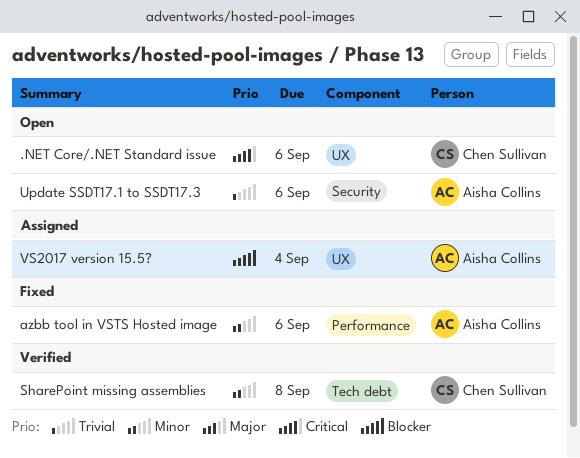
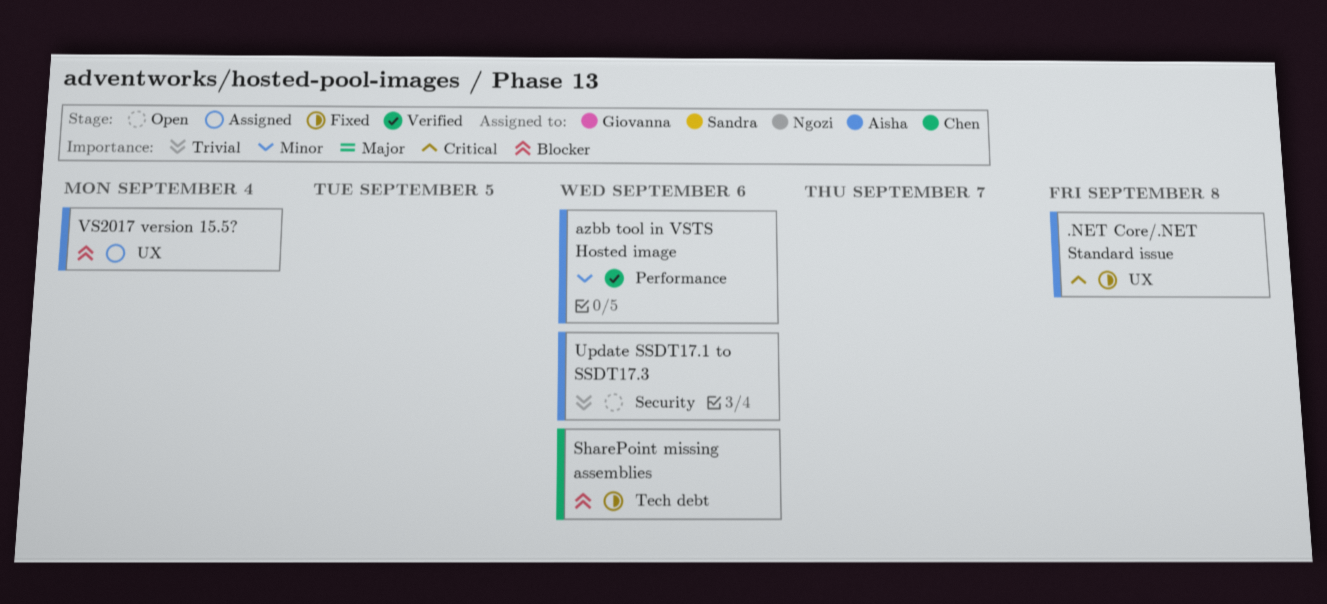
.NET Core/.NET Standard issue, status: Open -> Fixed
.NET Core/.NET Standard issue, owner: Chen Sullivan -> Aisha Collins
.NET Core/.NET Standard issue, due: Sep 6 -> Sep 8
azbb tool in VSTS Hosted image, status: Fixed -> Verified
SharePoint missing assemblies, status: Verified -> Fixed
SharePoint missing assemblies, priority: Minor -> Blocker
SharePoint missing assemblies, due: Sep 8 -> Sep 6

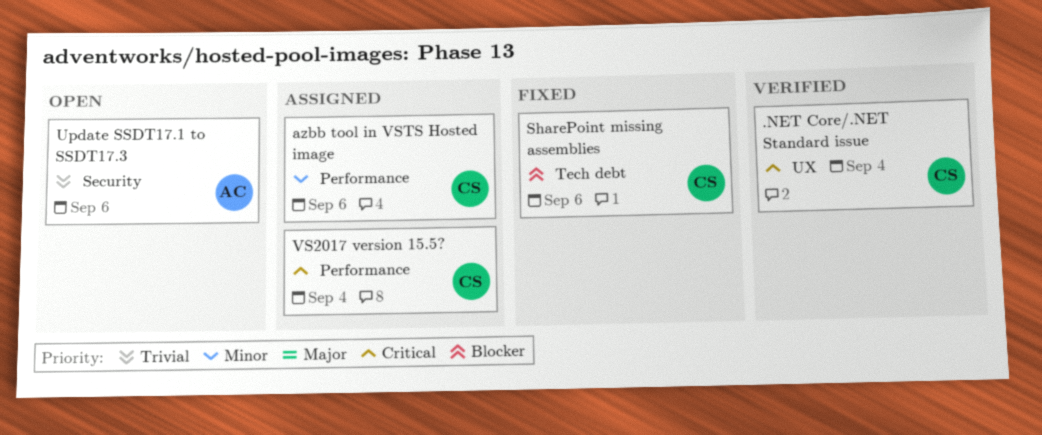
.NET Core/.NET Standard issue, status: Fixed -> Verified
.NET Core/.NET Standard issue, owner: Aisha -> Chen
.NET Core/.NET Standard issue, due: Sep 8 -> Sep 4
azbb tool in VSTS Hosted image, status: Verified -> Assigned
azbb tool in VSTS Hosted image, owner: Aisha -> Chen
VS2017 version 15.5?, owner: Aisha -> Chen
VS2017 version 15.5?, priority: Blocker -> Critical
VS2017 version 15.5?, label: UX -> Performance

